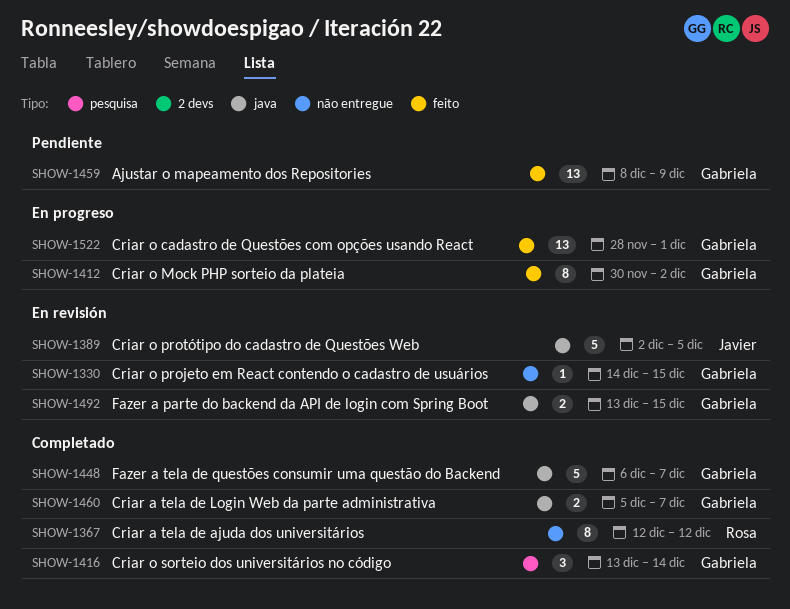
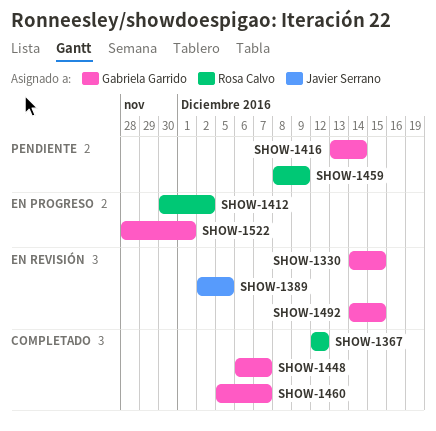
SHOW-1412, owner: Gabriela Garrido -> Rosa Calvo
SHOW-1416, status: Completado -> Pendiente
SHOW-1459, owner: Gabriela Garrido -> Rosa Calvo
SHOW-1492, start: Dec 13 -> Dec 14

